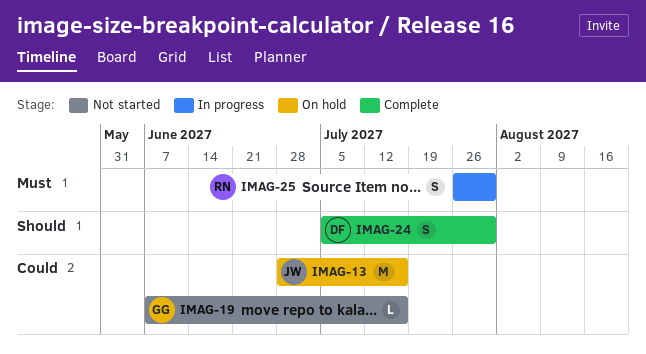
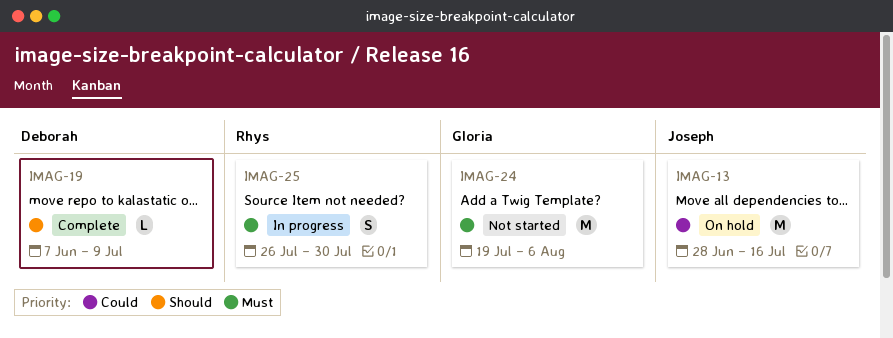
IMAG-19, status: Not started -> Complete
IMAG-19, owner: Gloria -> Deborah
IMAG-19, priority: Could -> Should
IMAG-19, due: Jul 16 -> Jul 9
IMAG-24, status: Complete -> Not started
IMAG-24, owner: Deborah -> Gloria
IMAG-24, priority: Should -> Must
IMAG-24, estimate: S -> M
IMAG-24, start: Jul 5 -> Jul 19
IMAG-24, due: Jul 30 -> Aug 6

